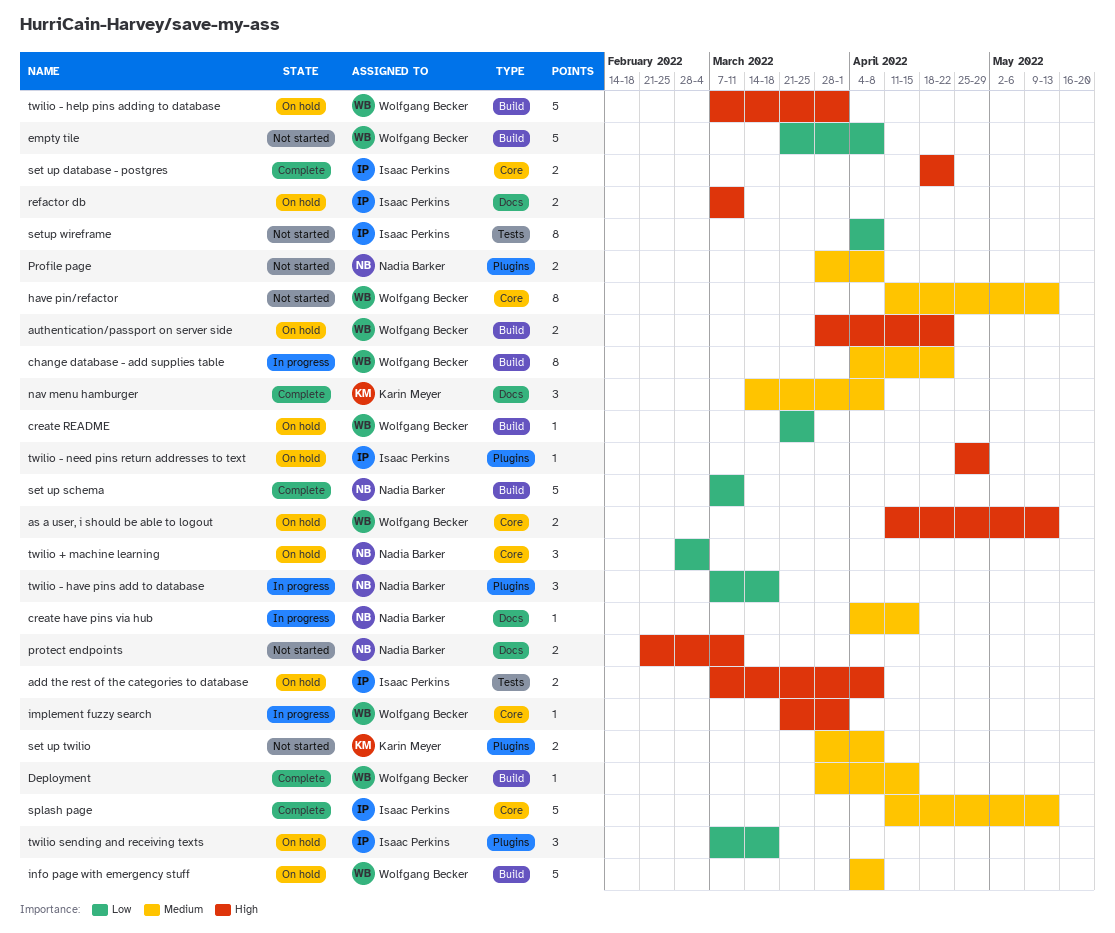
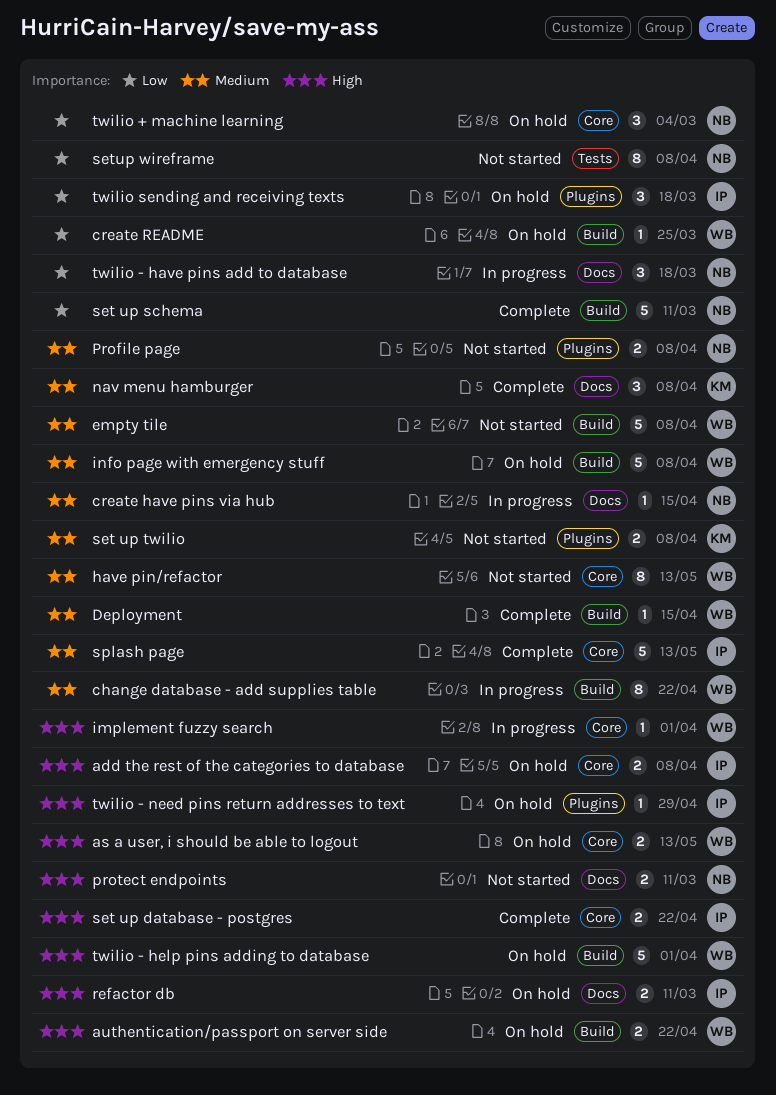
add the rest of the categories to database, label: Tests -> Core
empty tile, priority: Low -> Medium
setup wireframe, owner: Isaac Perkins -> Nadia Barker
twilio - have pins add to database, label: Plugins -> Docs

